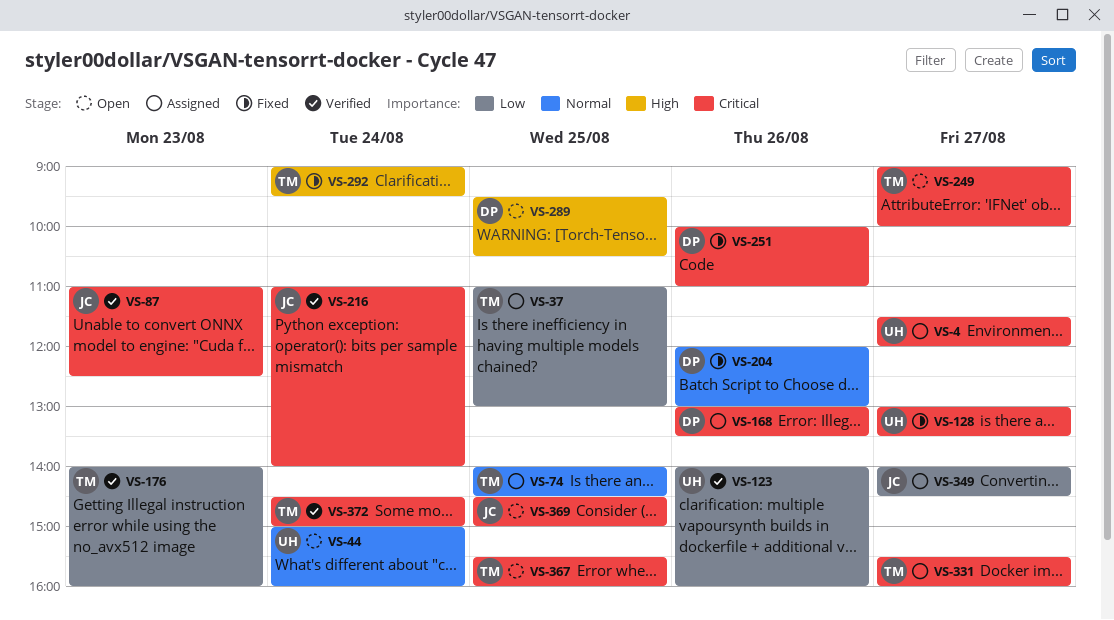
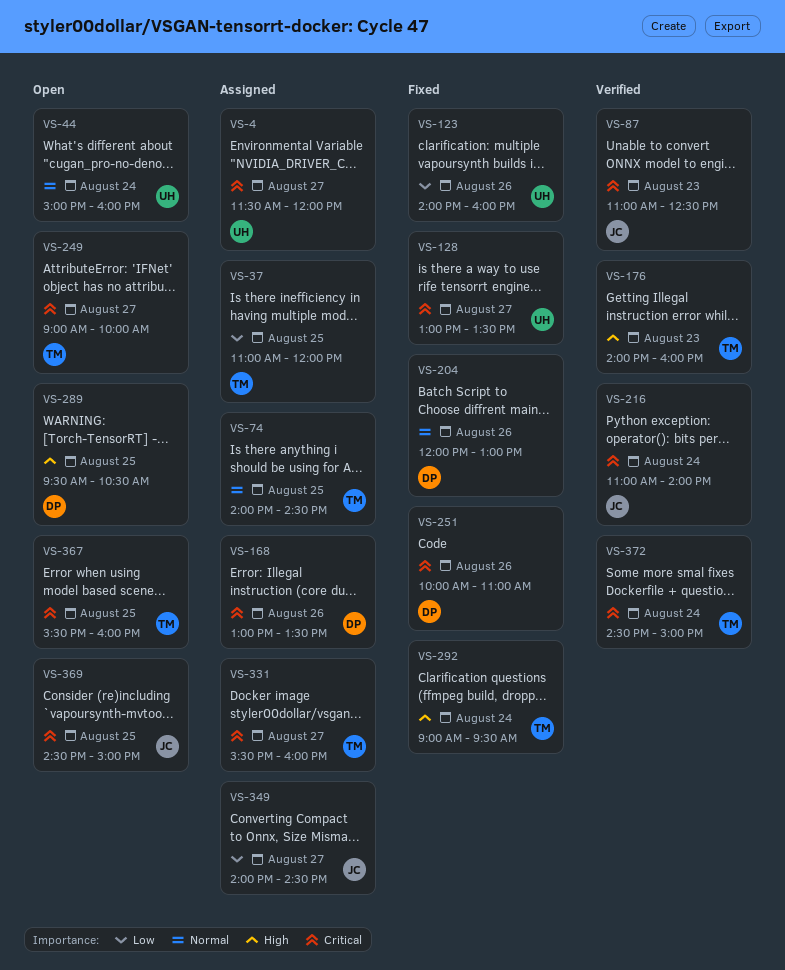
VS-37, ends: 13:00 -> 12:00
VS-123, status: Verified -> Fixed
VS-176, priority: Low -> High

